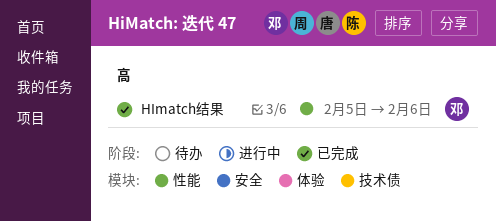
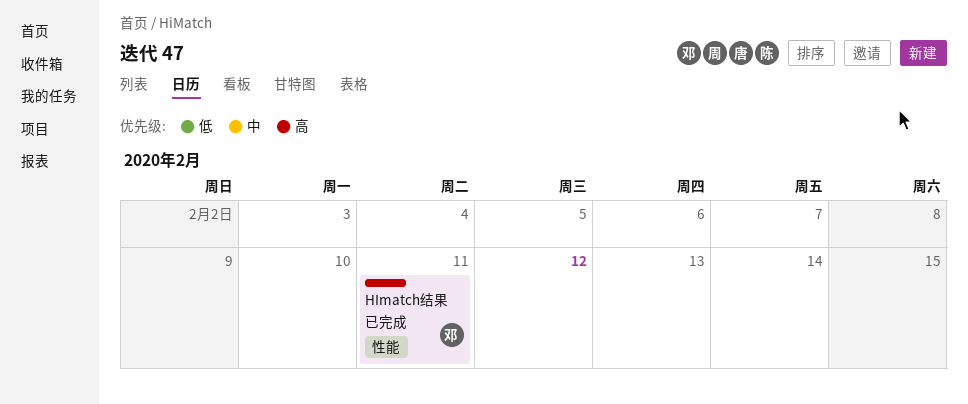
HImatch结果, due: Feb 6 -> Feb 11

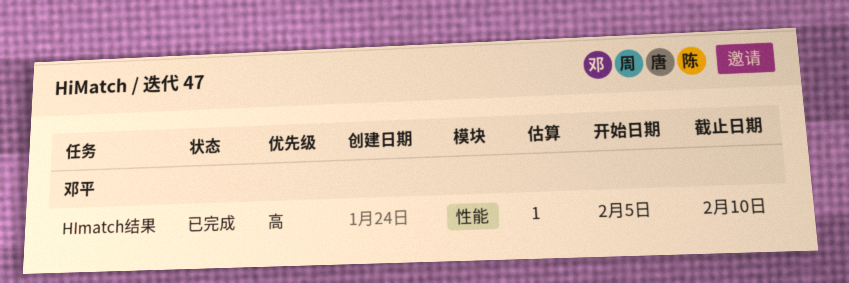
HImatch结果, due: Feb 11 -> Feb 10

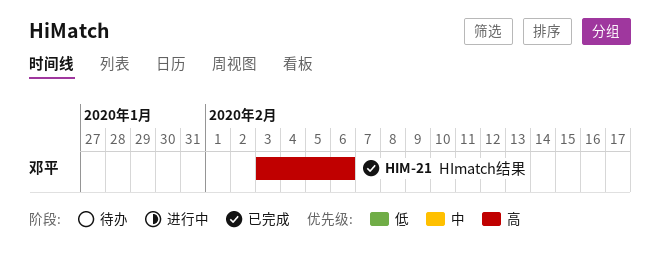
HImatch结果, start: Feb 5 -> Feb 3
HImatch结果, due: Feb 10 -> Feb 6

